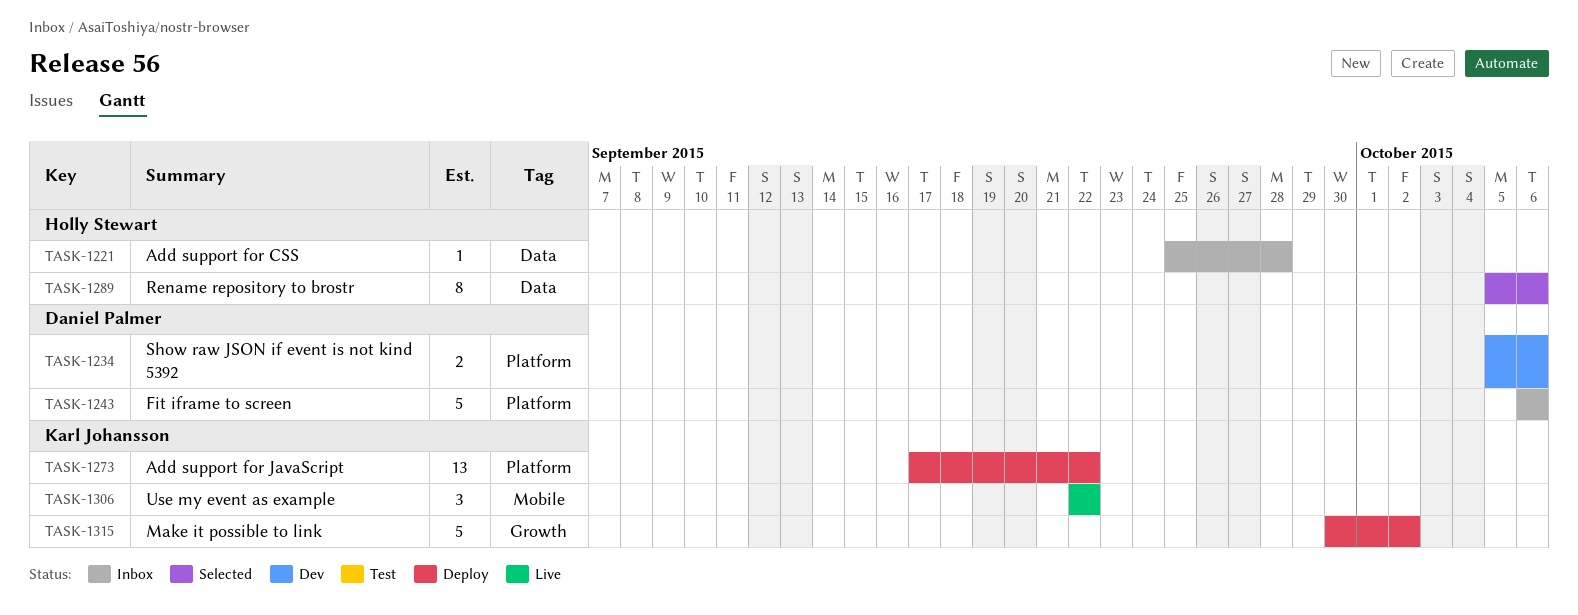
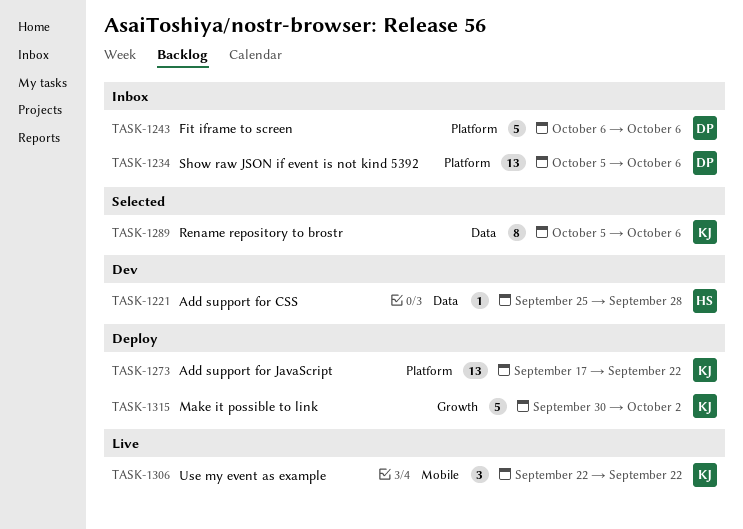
TASK-1221, status: Inbox -> Dev
TASK-1234, status: Dev -> Inbox
TASK-1234, estimate: 2 -> 13
TASK-1289, owner: Holly Stewart -> Karl Johansson

